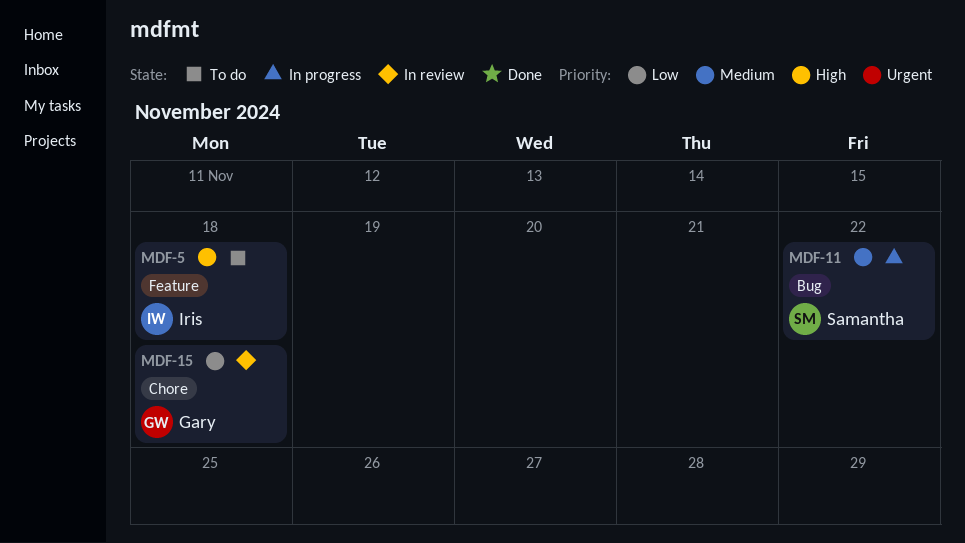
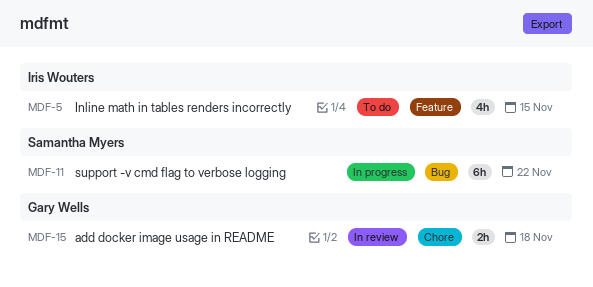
MDF-5, due: Nov 18 -> Nov 15

